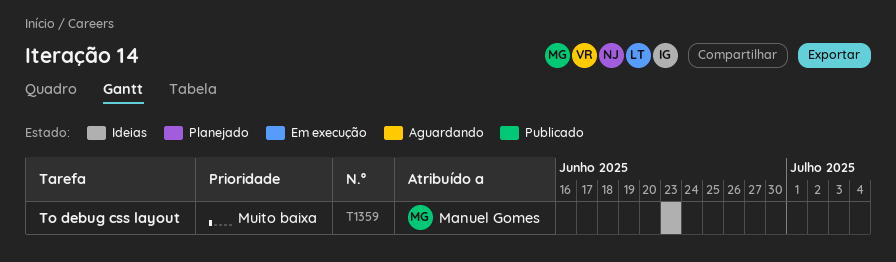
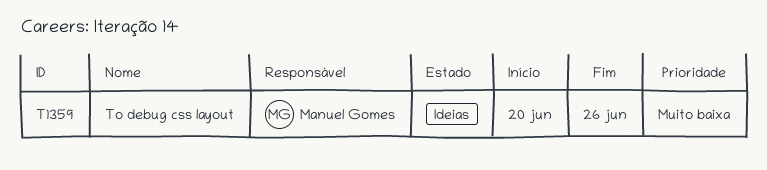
T1359, start: Jun 23 -> Jun 20
T1359, due: Jun 23 -> Jun 26

